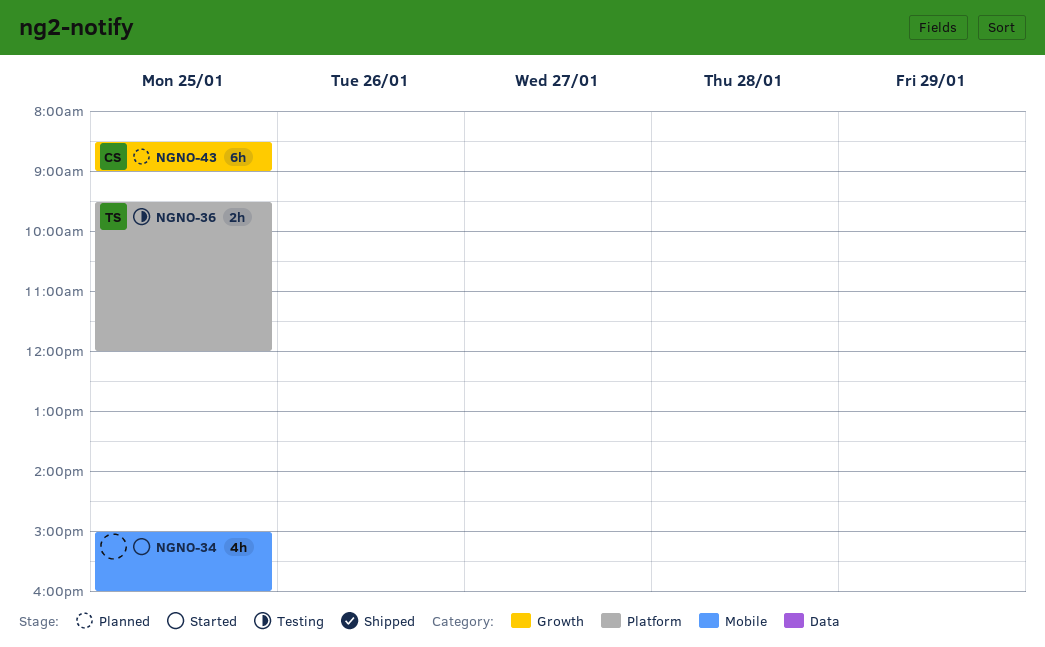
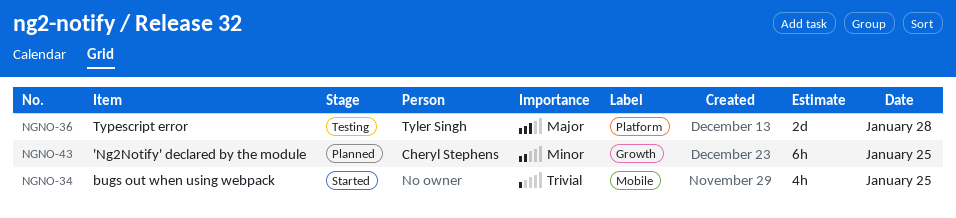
NGNO-36, estimate: 2h -> 2d
NGNO-36, day: Jan 25 -> Jan 28

